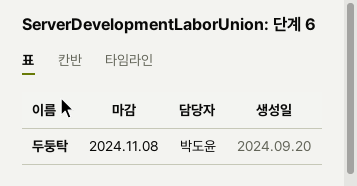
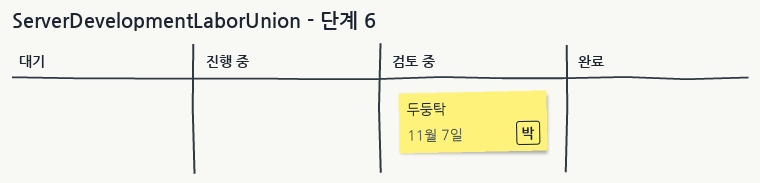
두둥탁, due: Nov 8 -> Nov 7

